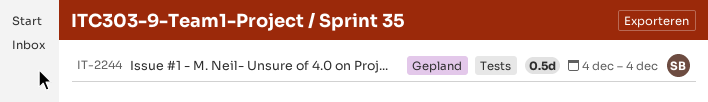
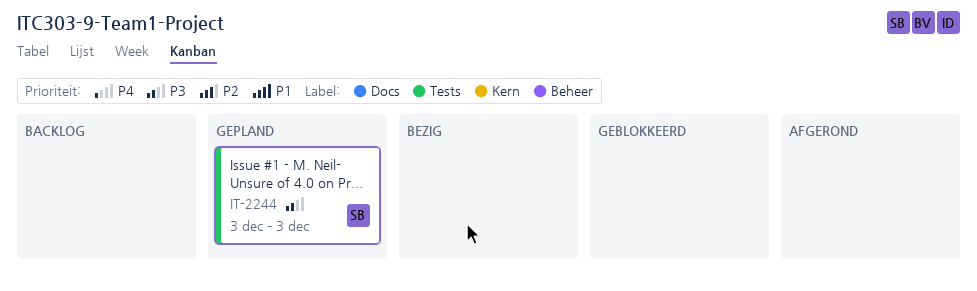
IT-2244, start: Dec 4 -> Dec 3
IT-2244, due: Dec 4 -> Dec 3

